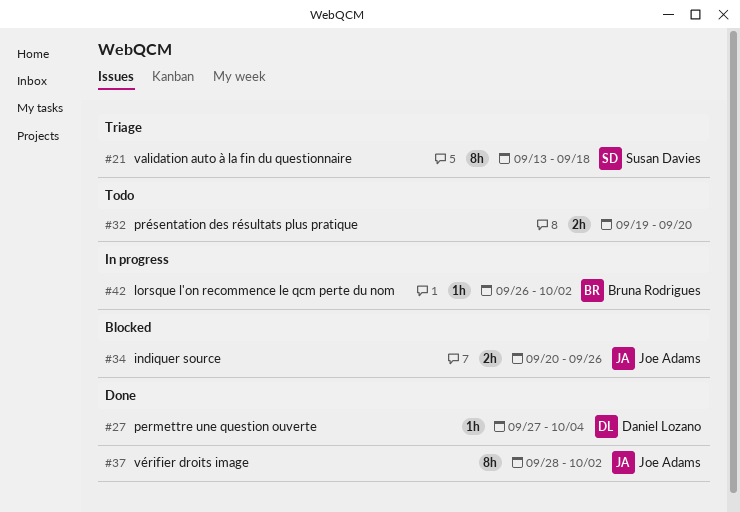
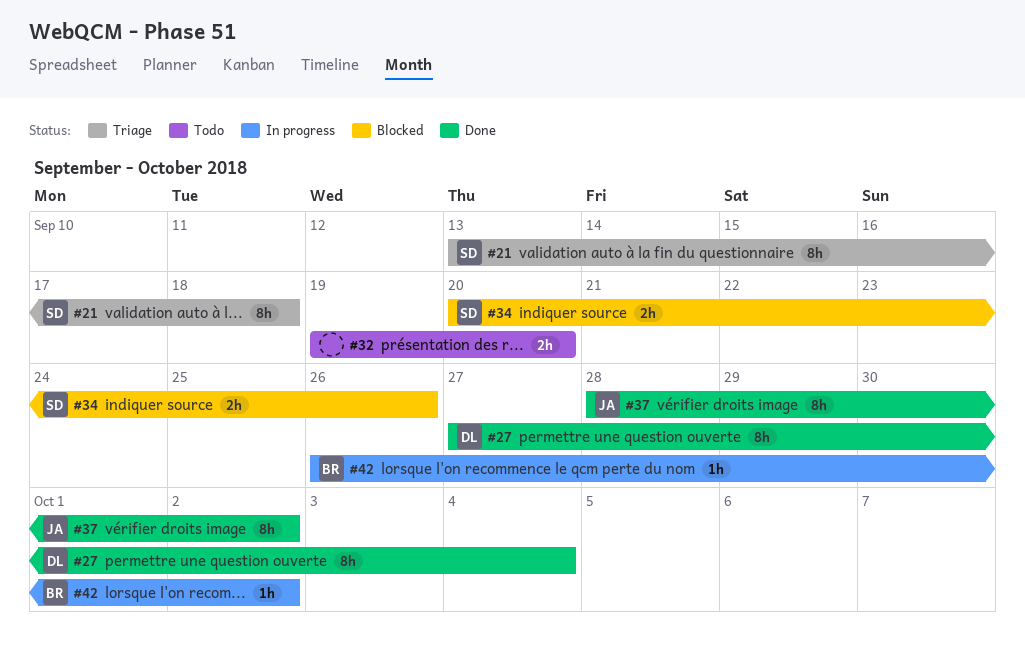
#27, estimate: 1h -> 8h
#34, owner: Joe Adams -> Susan Davies

